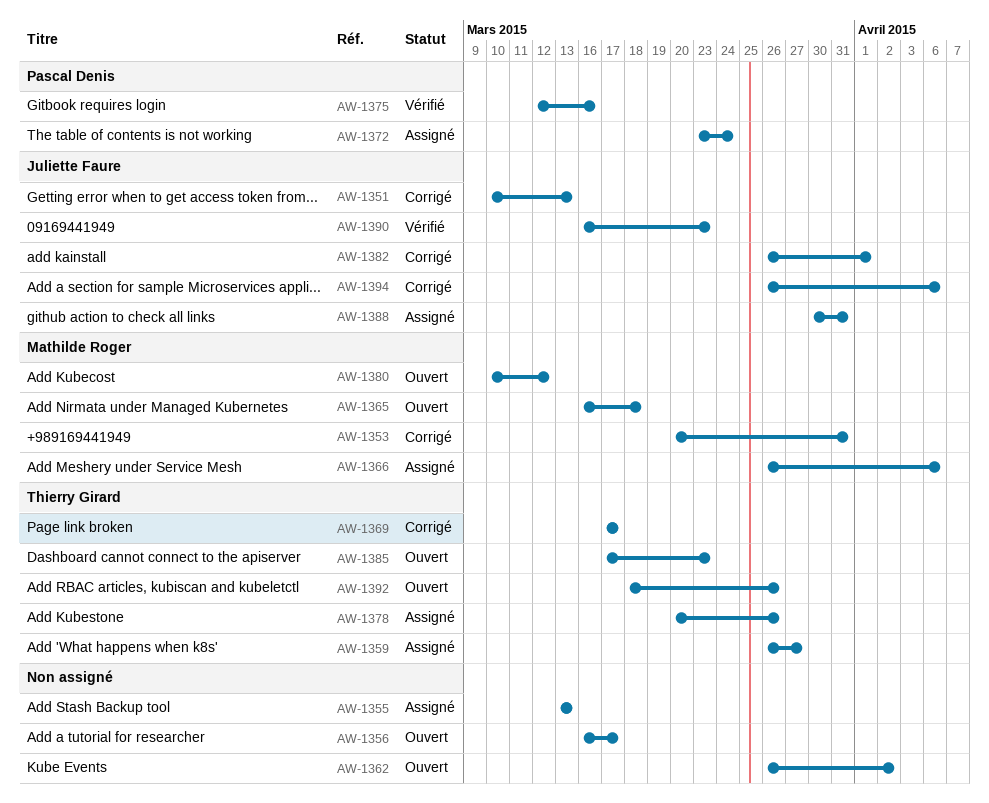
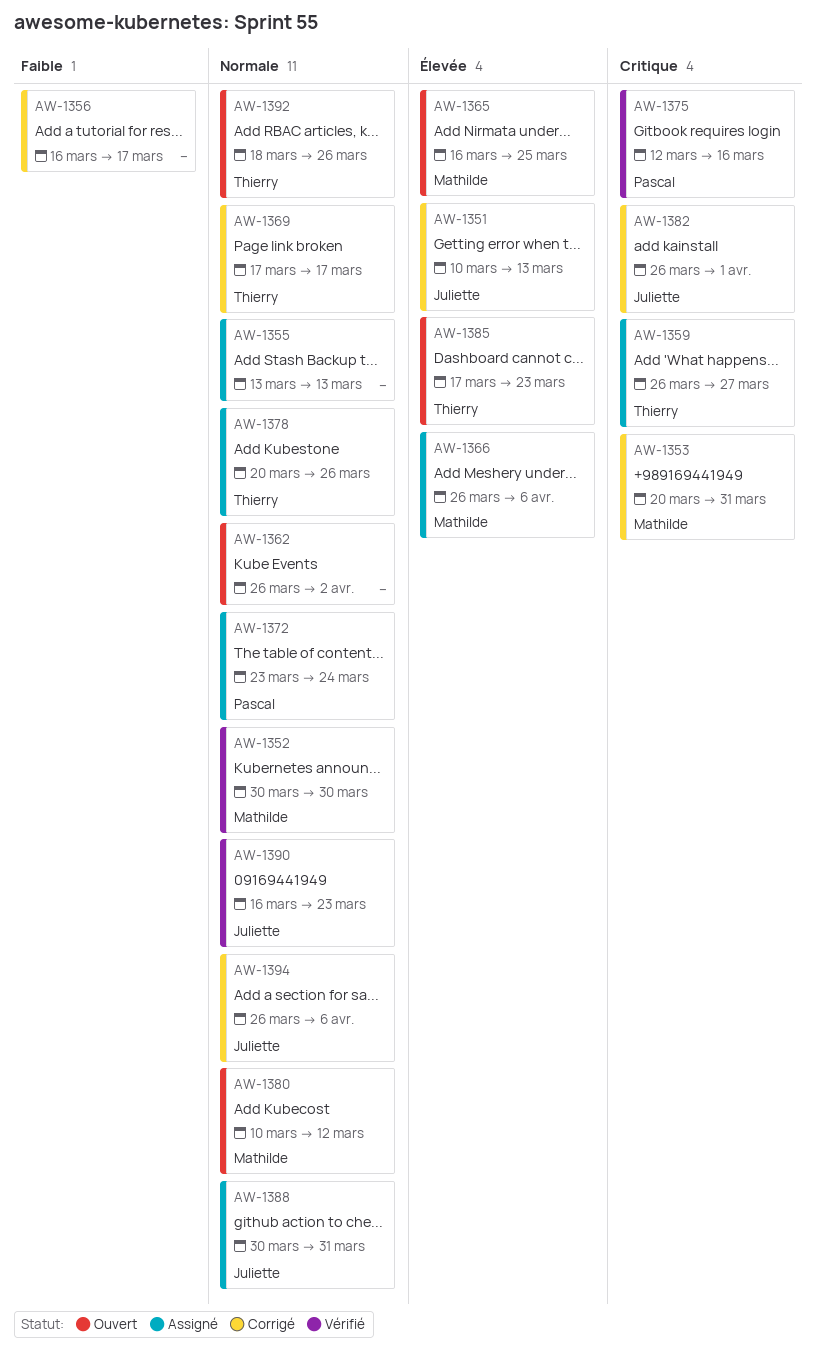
AW-1352: none -> present
AW-1356, status: Ouvert -> Corrigé
AW-1365, due: Mar 18 -> Mar 25

